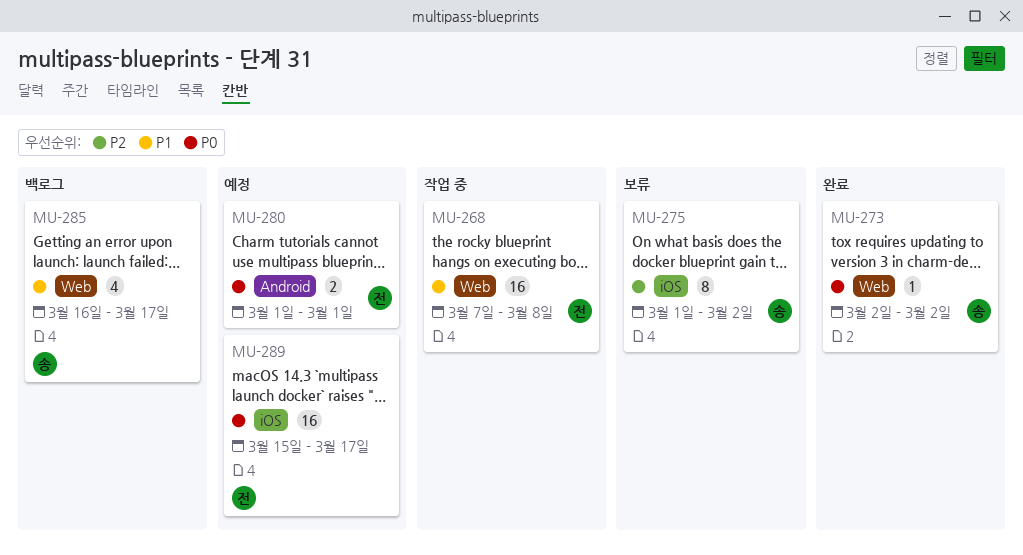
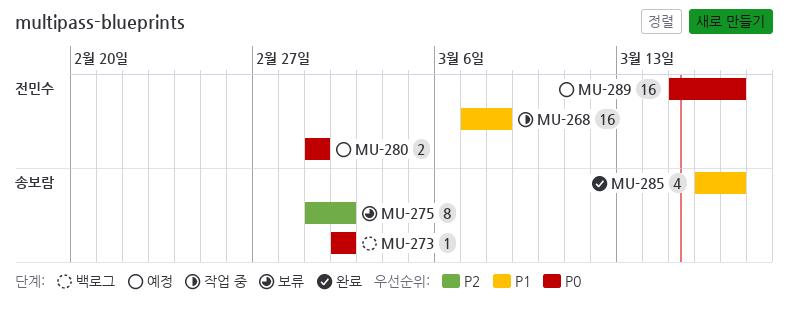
MU-273, status: 완료 -> 백로그
MU-285, status: 백로그 -> 완료

